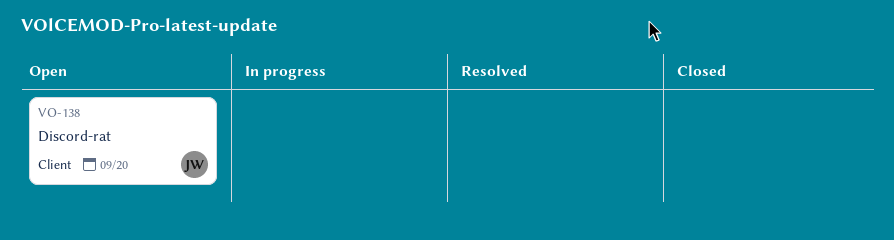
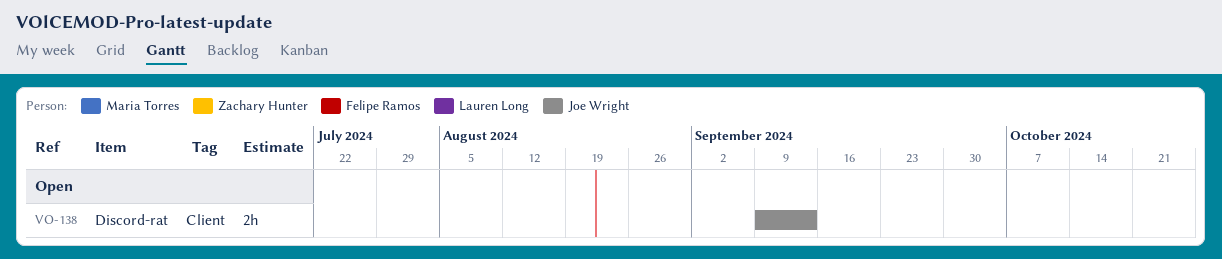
VO-138, due: Sep 20 -> Sep 13

